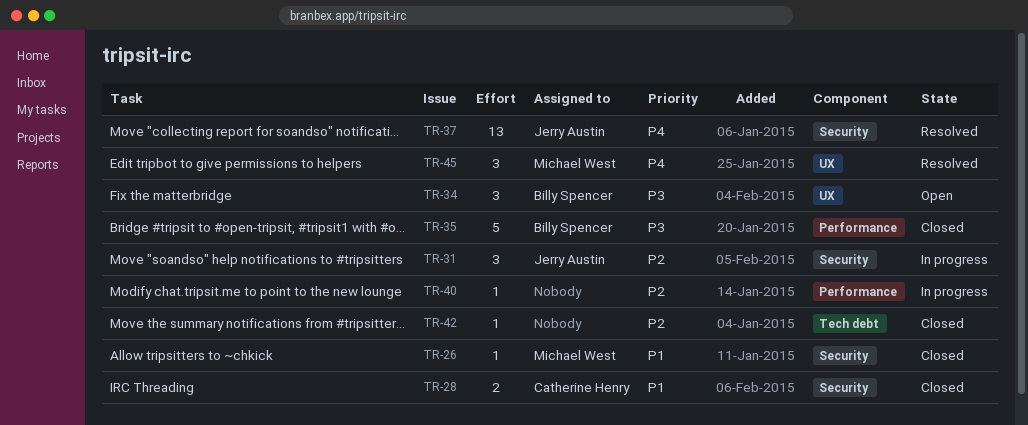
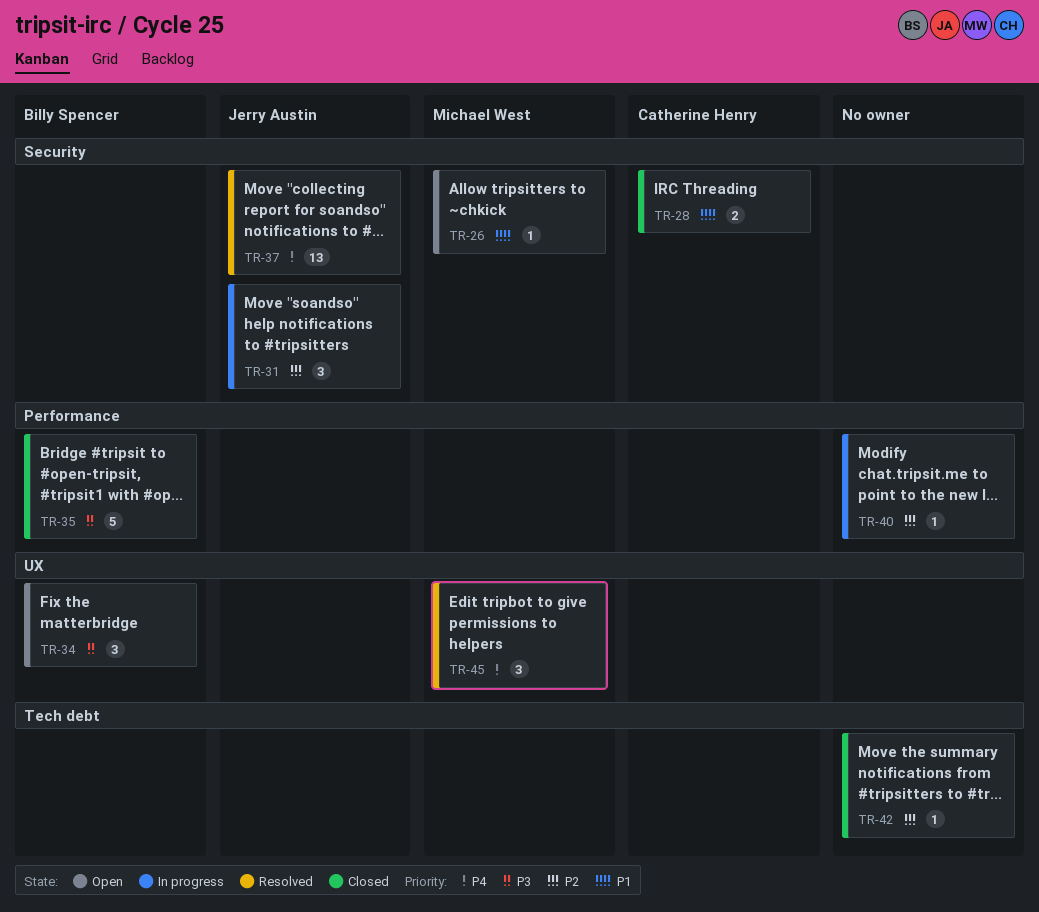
TR-26, status: Closed -> Open

